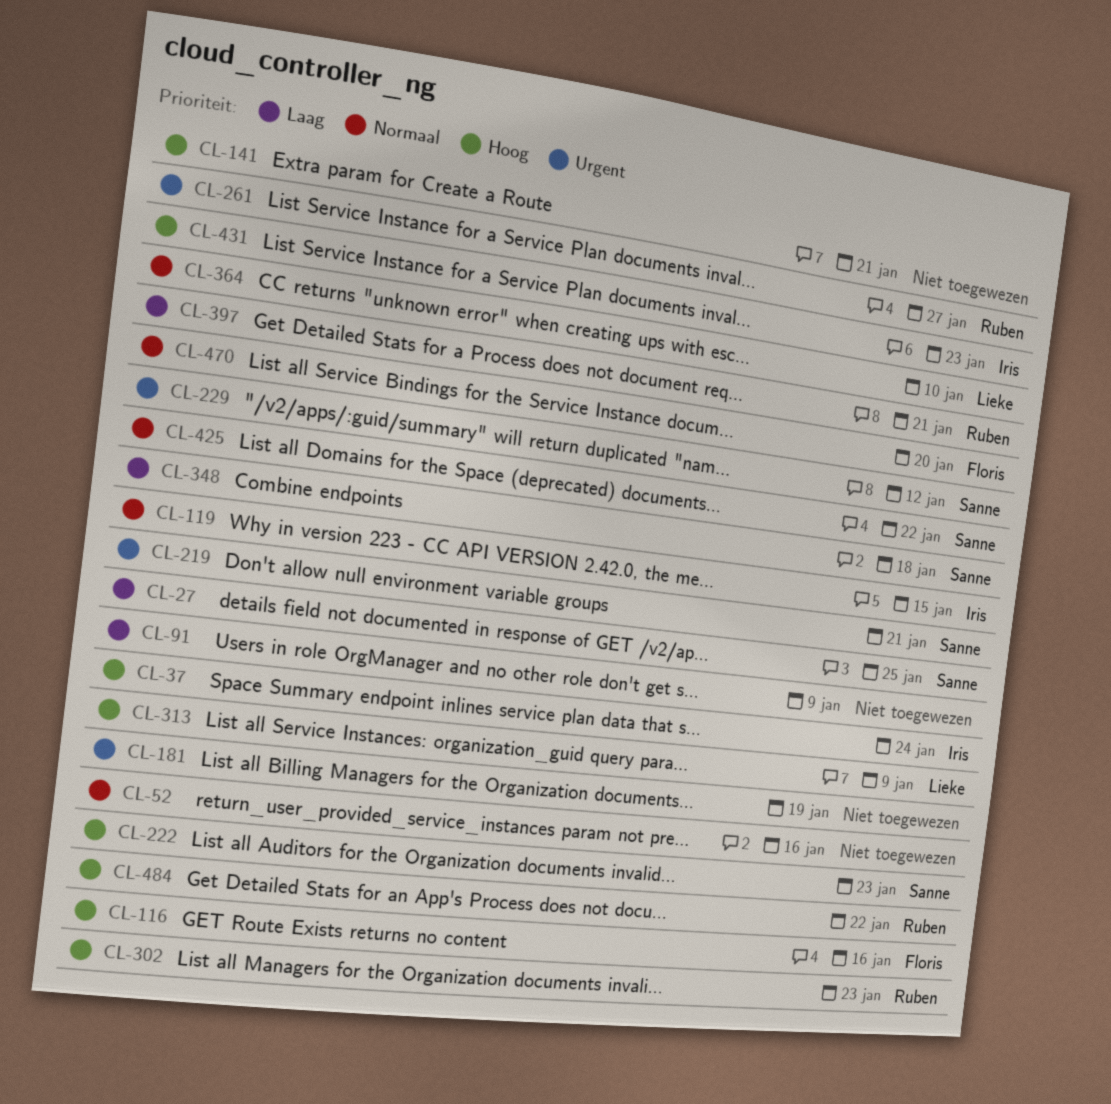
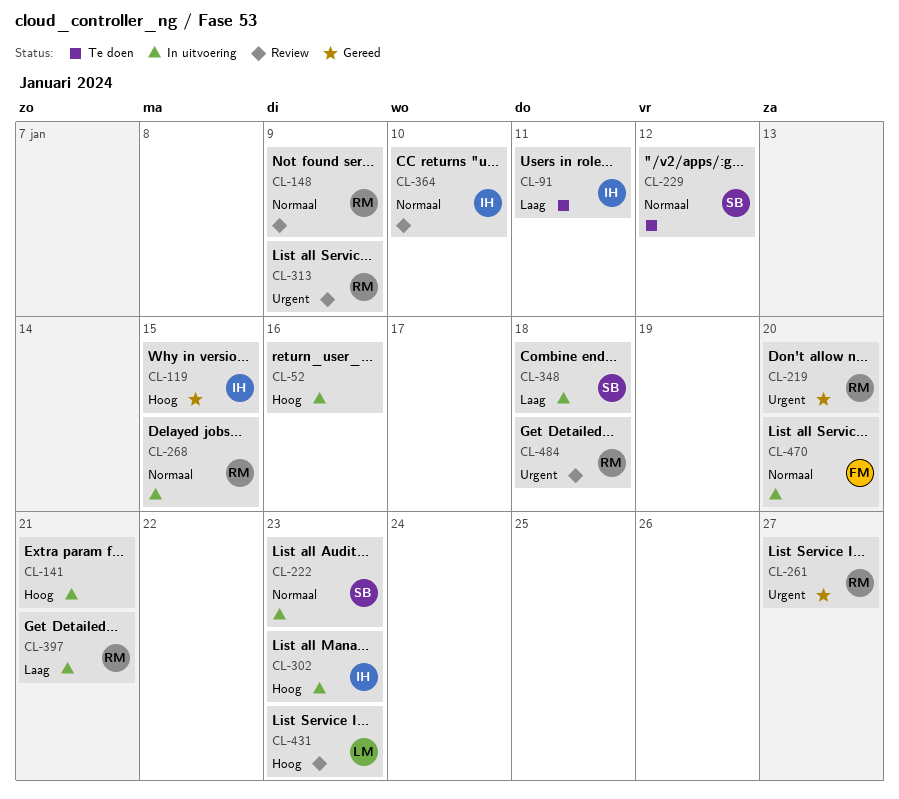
CL-27: present -> none
CL-37: present -> none
CL-52, priority: Normaal -> Hoog
CL-91, owner: none -> Iris
CL-91, due: Jan 9 -> Jan 11
CL-116: present -> none
CL-119, priority: Normaal -> Hoog
CL-148: none -> present
CL-181: present -> none
CL-219, owner: Sanne -> Ruben
CL-219, due: Jan 21 -> Jan 20
CL-222, priority: Hoog -> Normaal
CL-229, priority: Urgent -> Normaal
CL-268: none -> present
CL-302, owner: Ruben -> Iris
CL-313, owner: Lieke -> Ruben
CL-313, priority: Hoog -> Urgent
CL-364, owner: Lieke -> Iris
CL-425: present -> none
CL-431, owner: Iris -> Lieke
CL-484, priority: Hoog -> Urgent
CL-484, due: Jan 22 -> Jan 18

